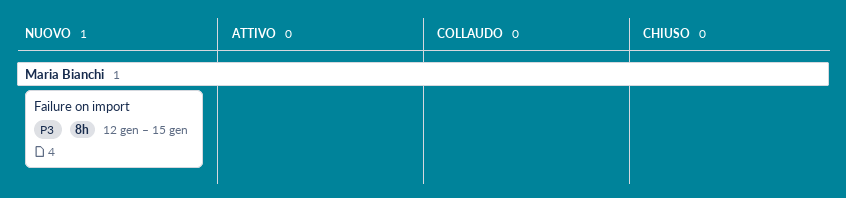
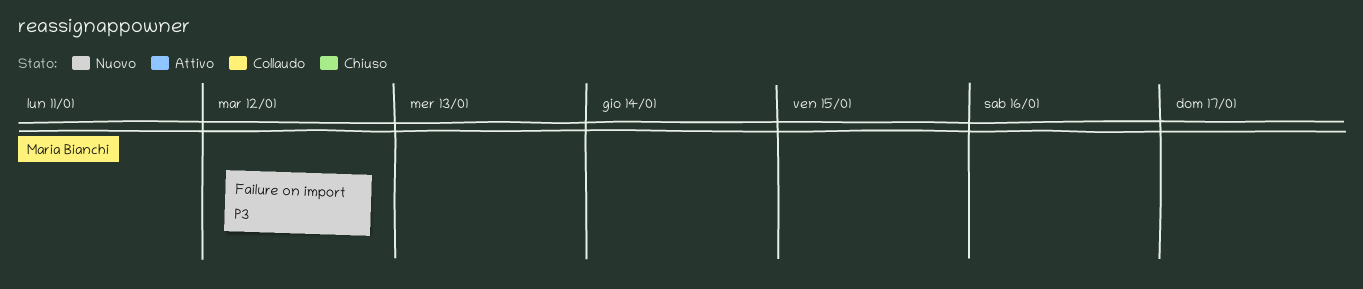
Failure on import, due: Jan 15 -> Jan 12

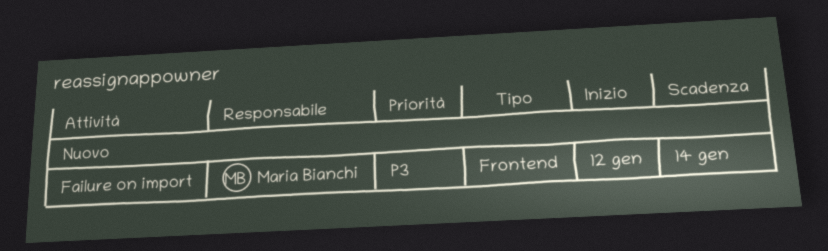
Failure on import, due: Jan 12 -> Jan 14

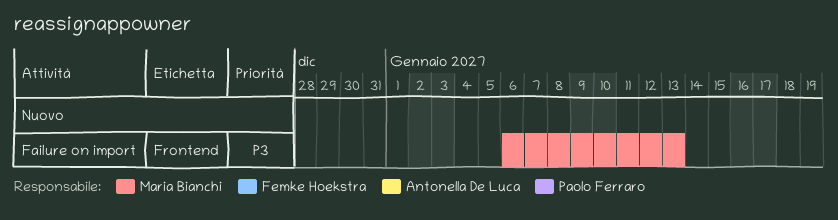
Failure on import, start: Jan 12 -> Jan 6
Failure on import, due: Jan 14 -> Jan 13

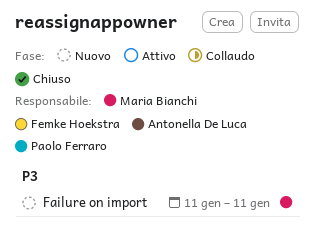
Failure on import, start: Jan 6 -> Jan 11
Failure on import, due: Jan 13 -> Jan 11

